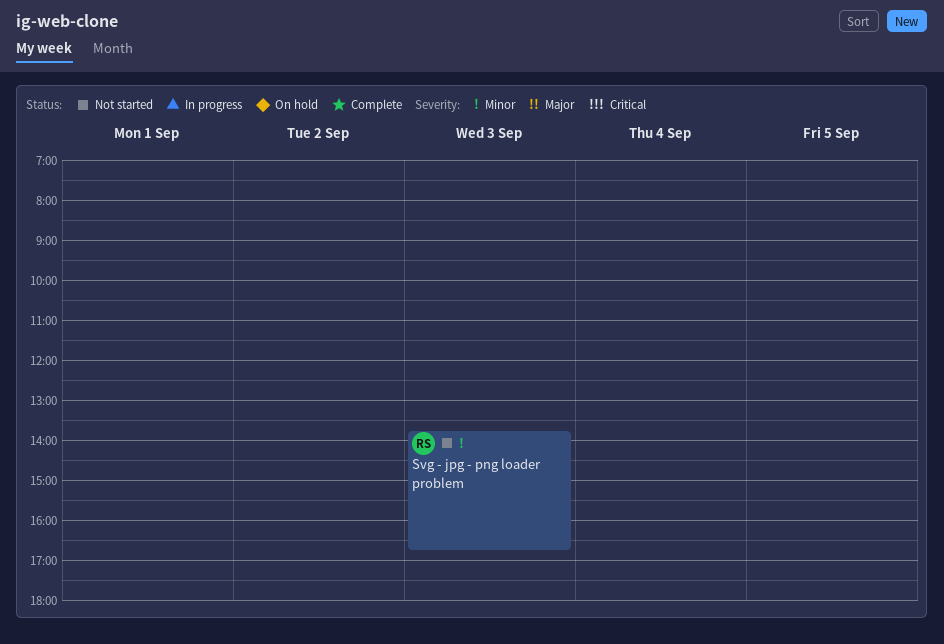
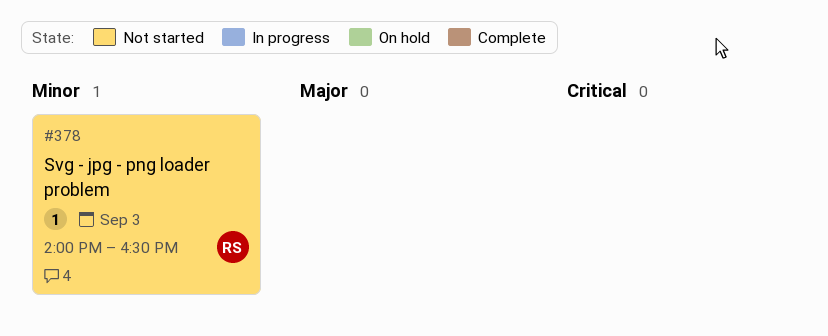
Svg - jpg - png loader problem, begins: 13:45 -> 14:00
Svg - jpg - png loader problem, ends: 16:45 -> 16:30

